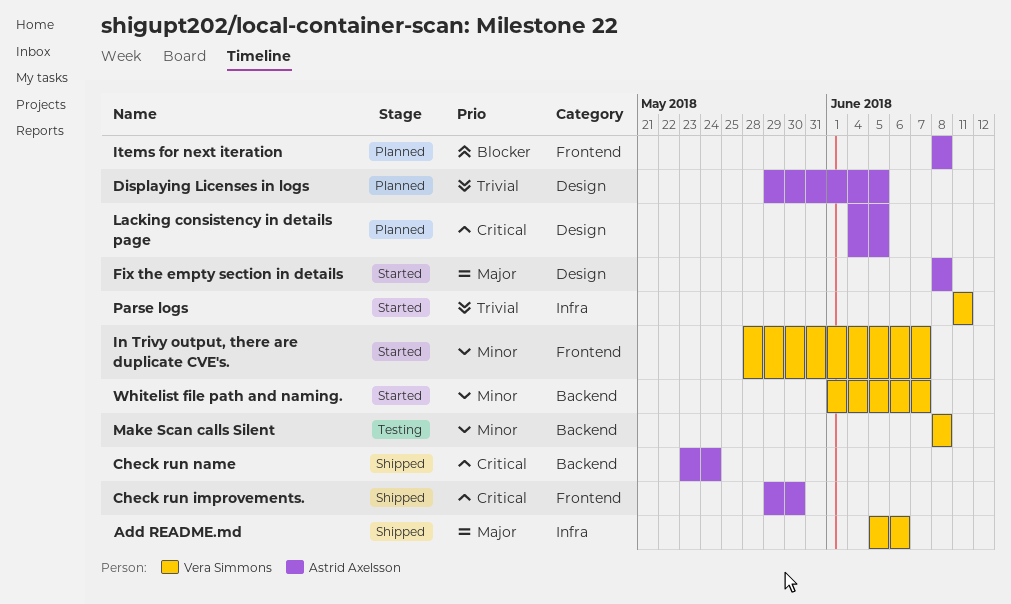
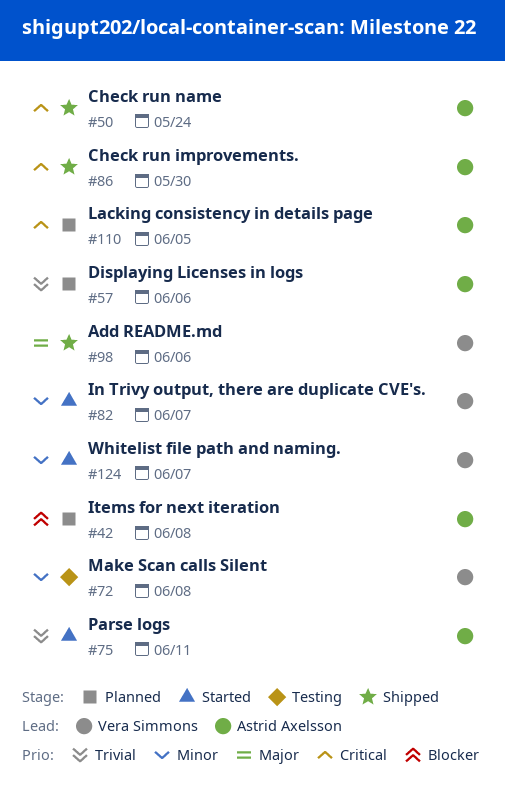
Displaying Licenses in logs, due: Jun 5 -> Jun 6
Fix the empty section in details: present -> none
Parse logs, owner: Vera Simmons -> Astrid Axelsson

